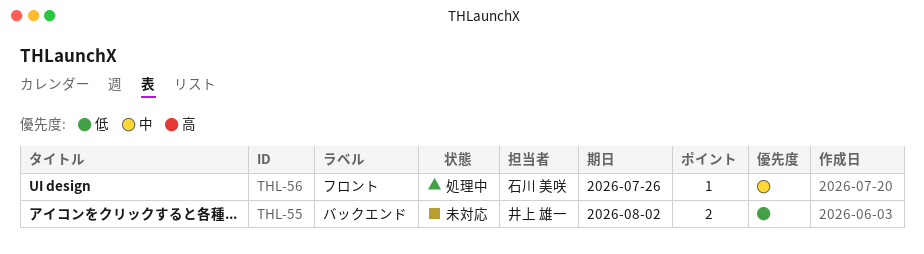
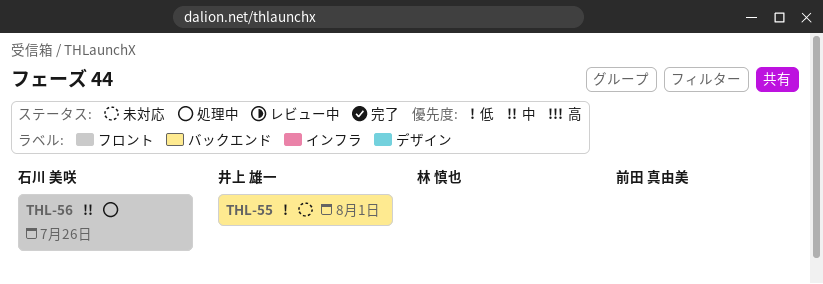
THL-55, due: Aug 2 -> Aug 1

